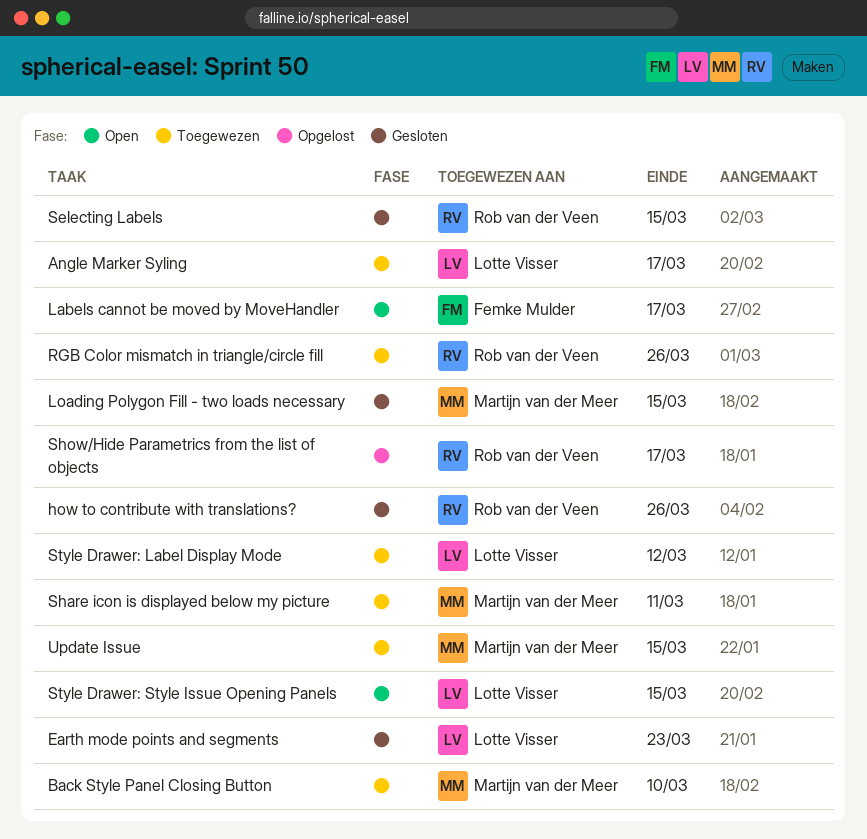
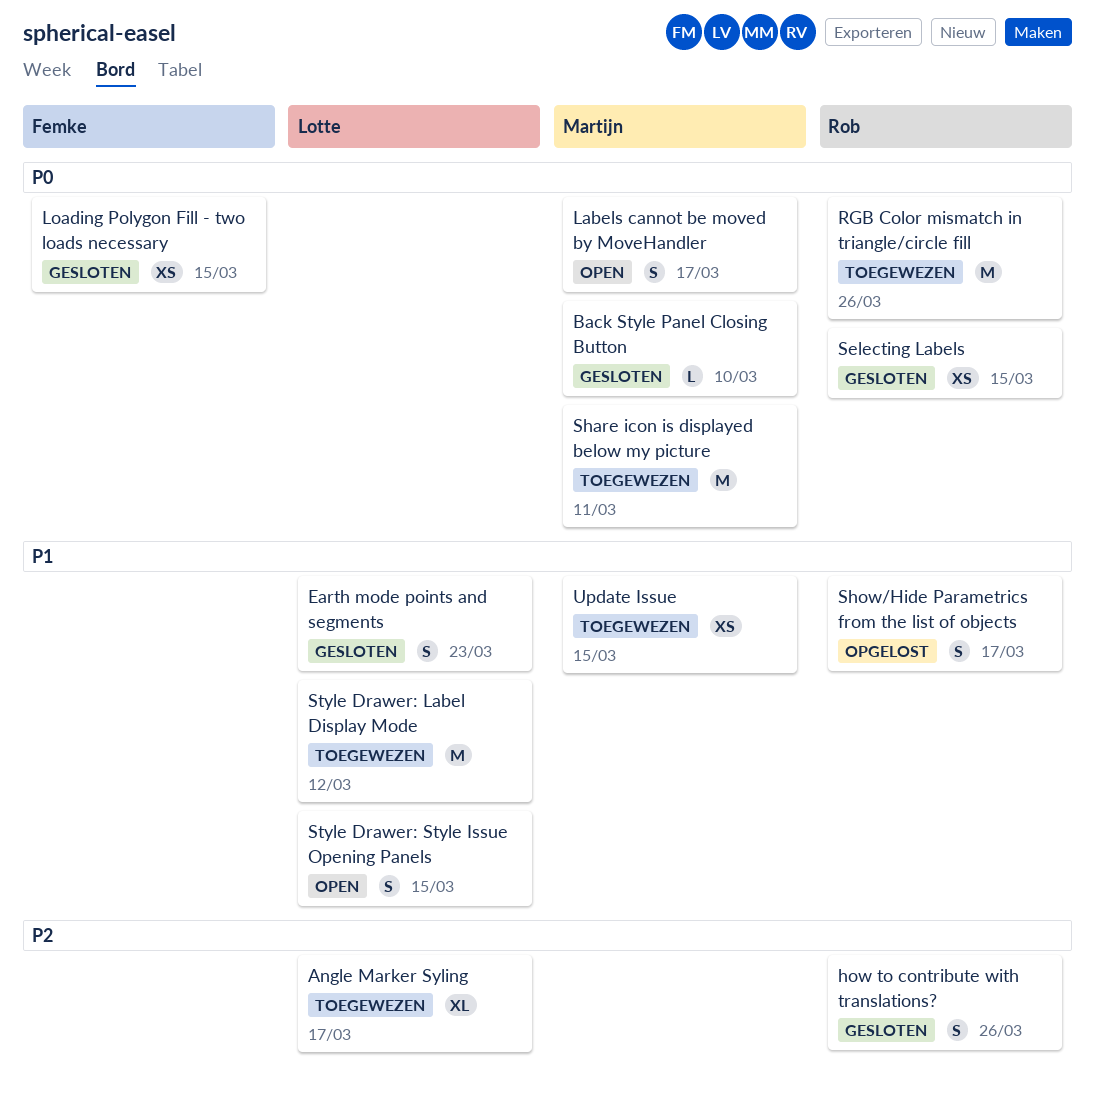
Back Style Panel Closing Button, status: Toegewezen -> Gesloten
Labels cannot be moved by MoveHandler, owner: Femke Mulder -> Martijn van der Meer
Loading Polygon Fill - two loads necessary, owner: Martijn van der Meer -> Femke Mulder

